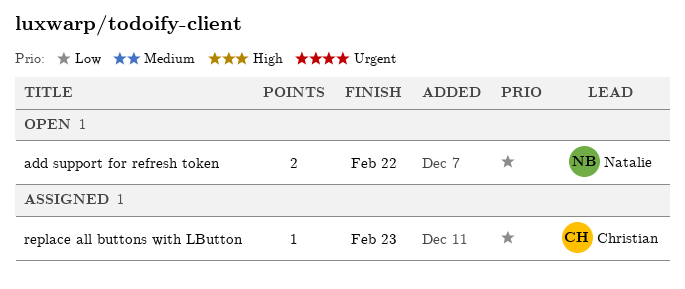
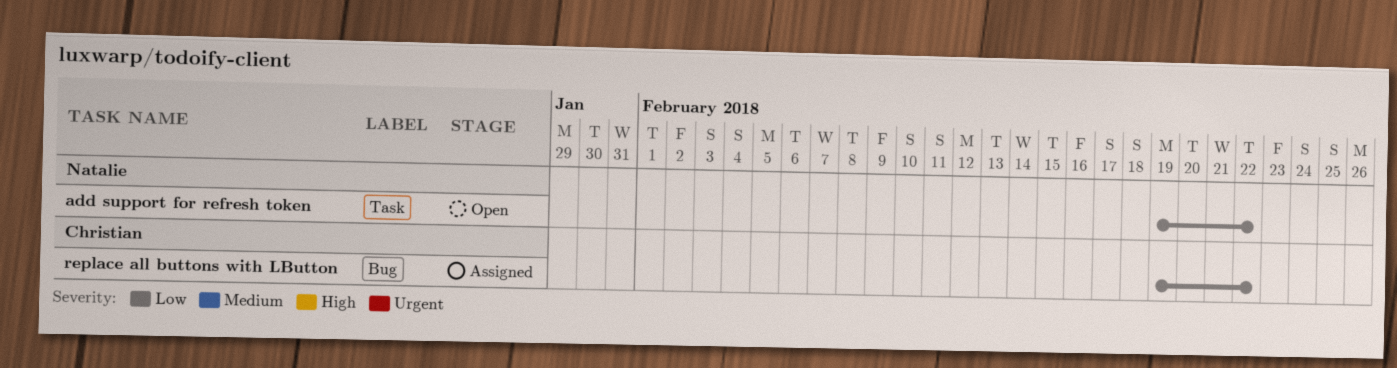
replace all buttons with LButton, due: Feb 23 -> Feb 22

